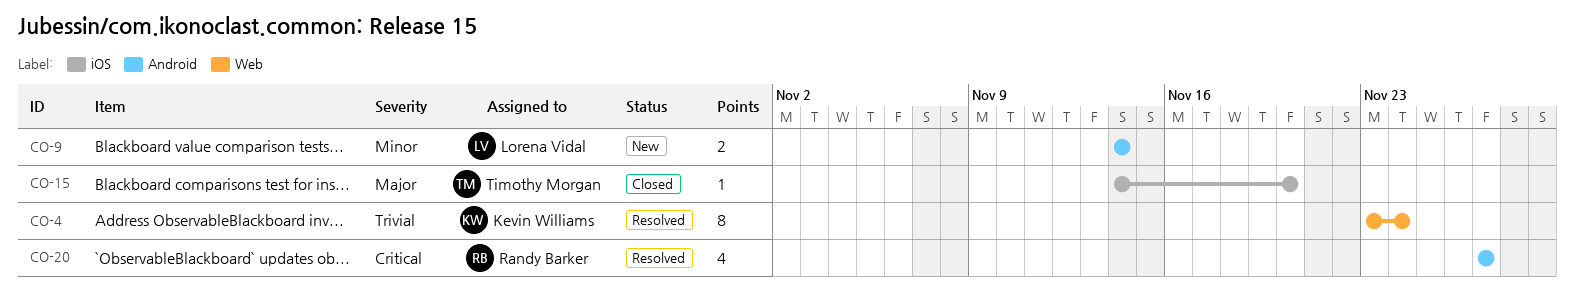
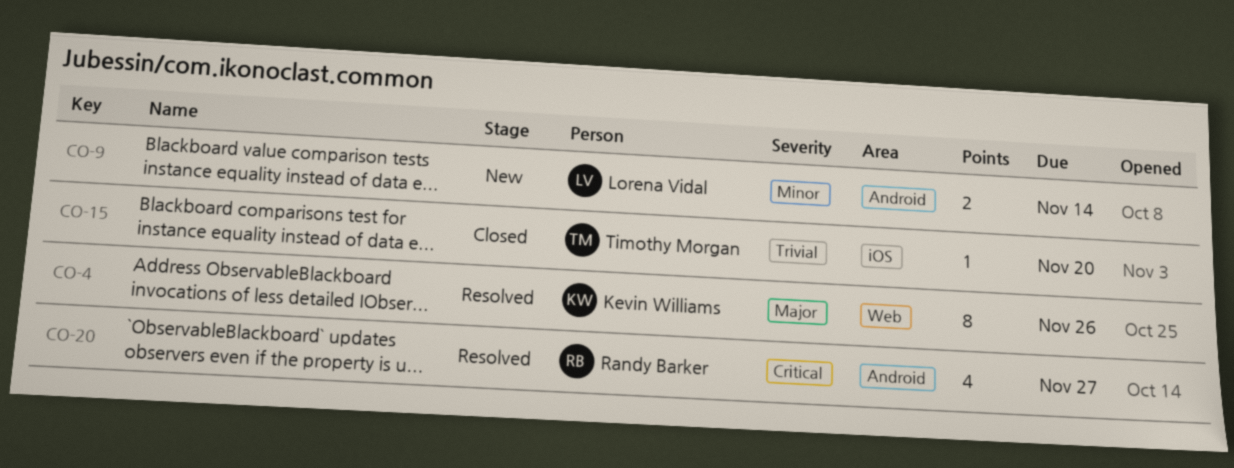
CO-4, priority: Trivial -> Major
CO-4, due: Nov 24 -> Nov 26
CO-15, priority: Major -> Trivial

